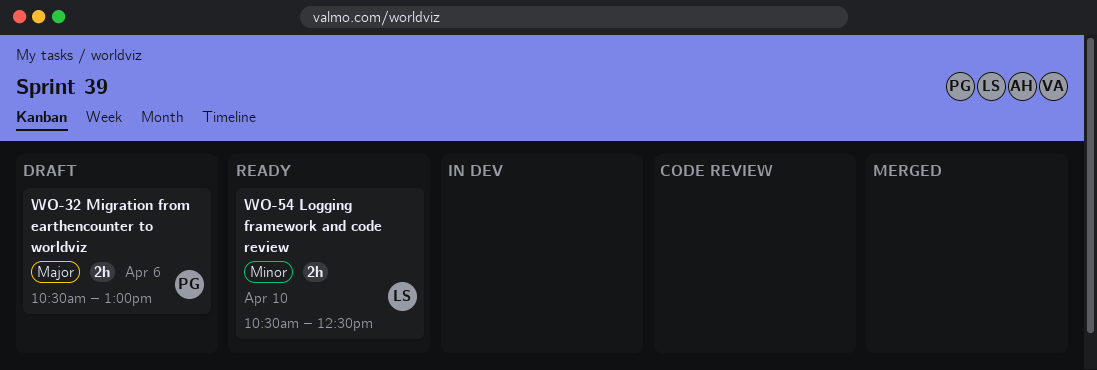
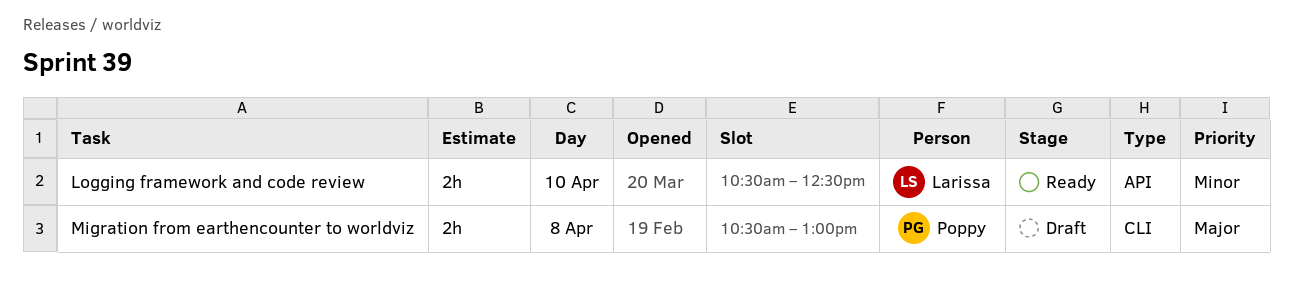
Migration from earthencounter to worldviz, day: Apr 6 -> Apr 8

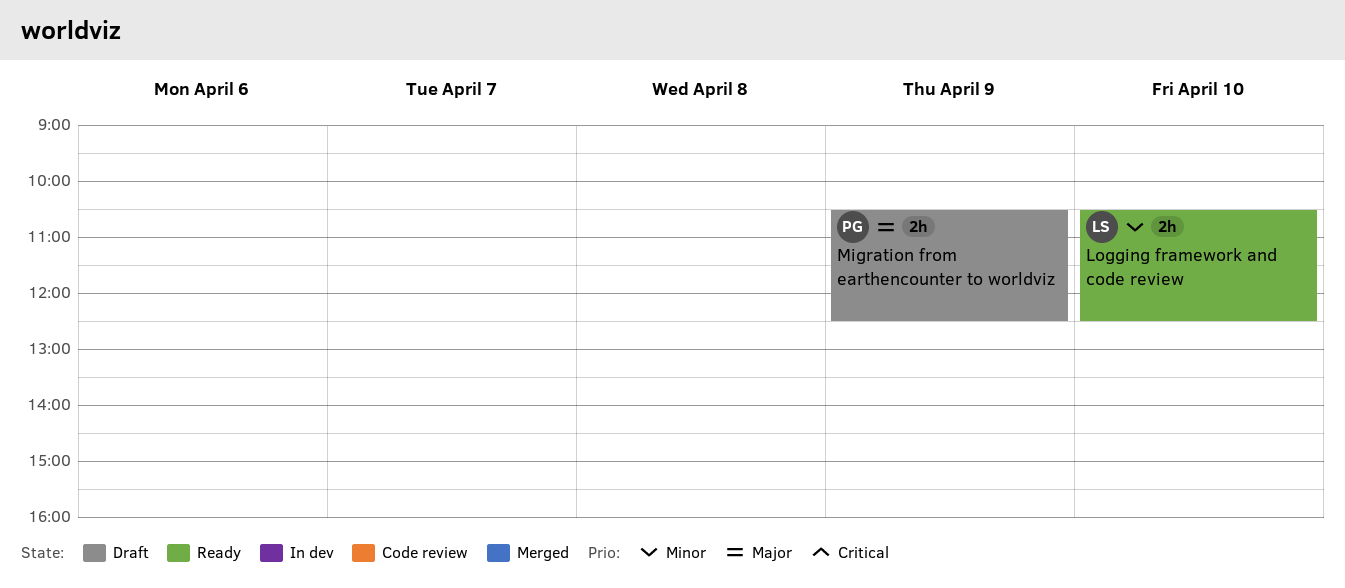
Migration from earthencounter to worldviz, day: Apr 8 -> Apr 9
Migration from earthencounter to worldviz, ends: 13:00 -> 12:30

